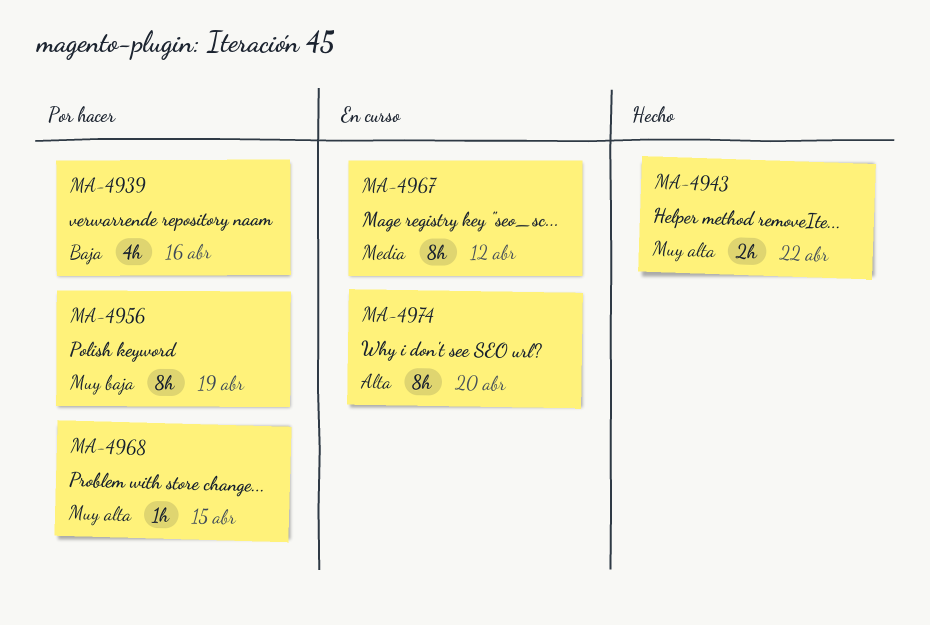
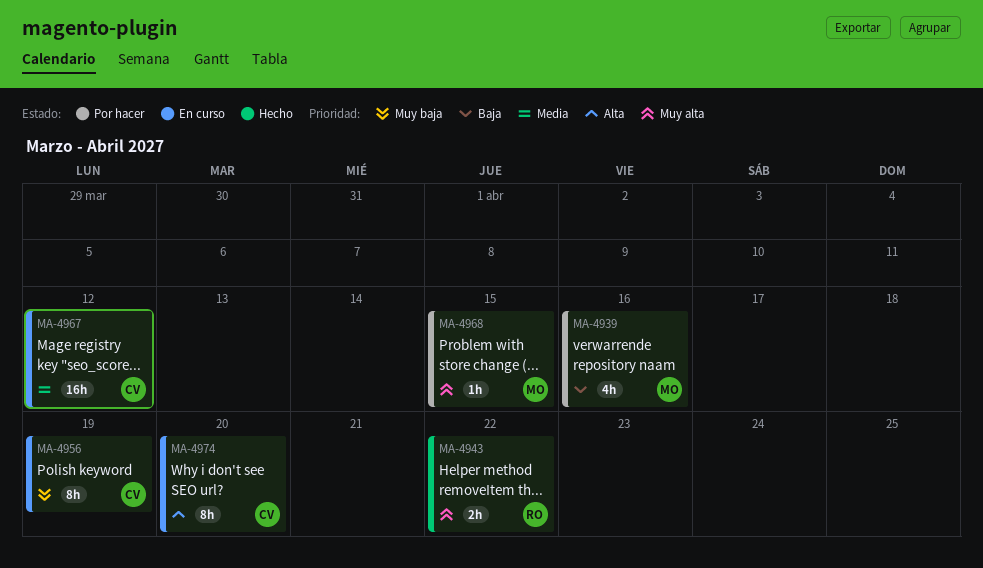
MA-4956, status: Por hacer -> En curso
MA-4967, estimate: 8h -> 16h

